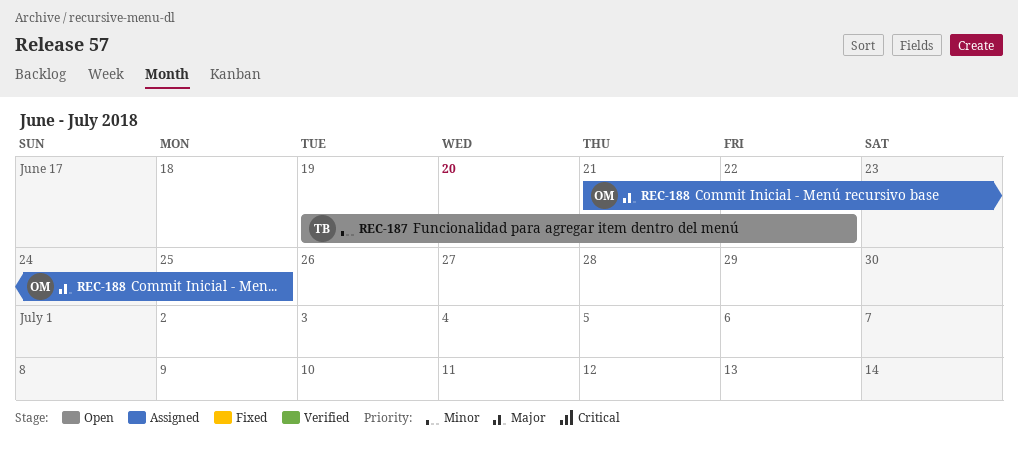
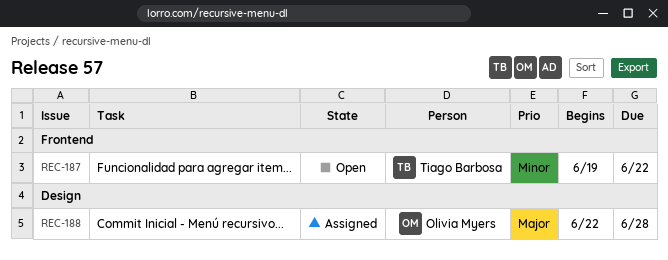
REC-188, start: Jun 21 -> Jun 22
REC-188, due: Jun 25 -> Jun 28

